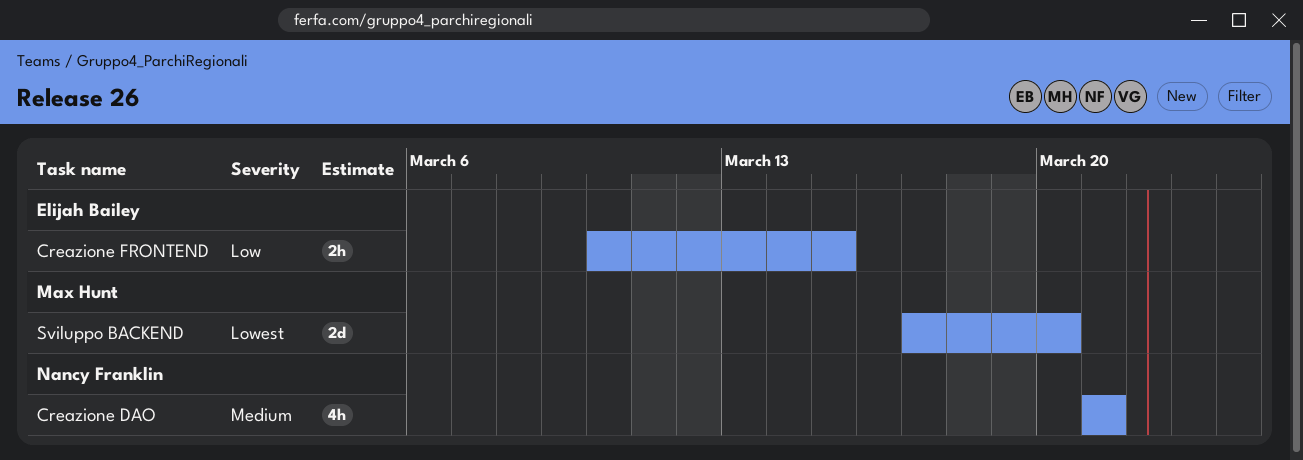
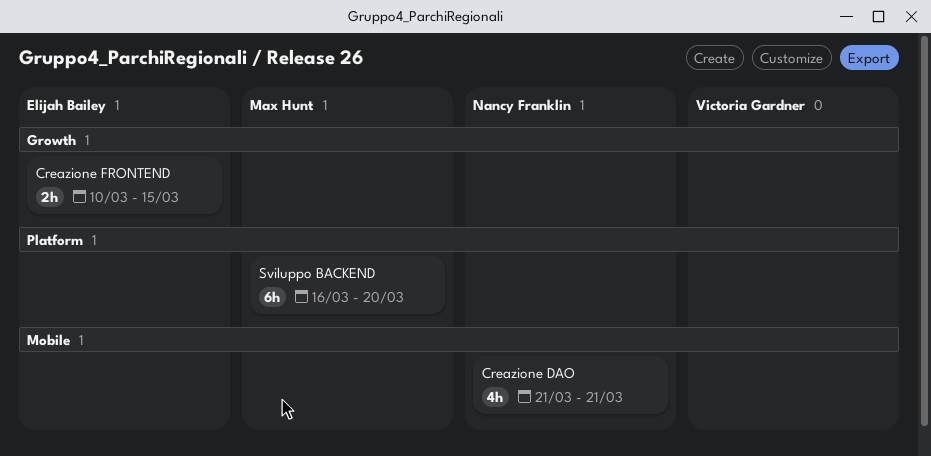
Sviluppo BACKEND, estimate: 2d -> 6h
Sviluppo BACKEND, start: Mar 17 -> Mar 16

